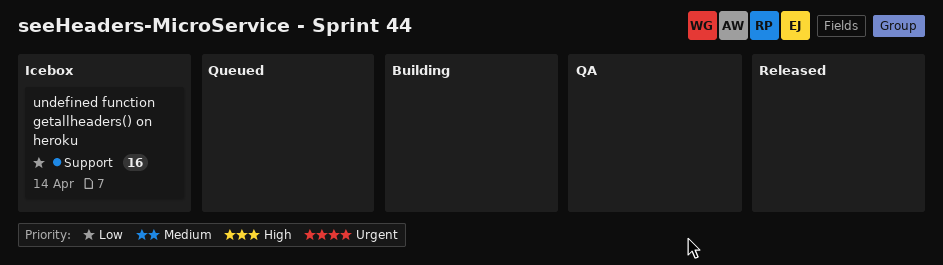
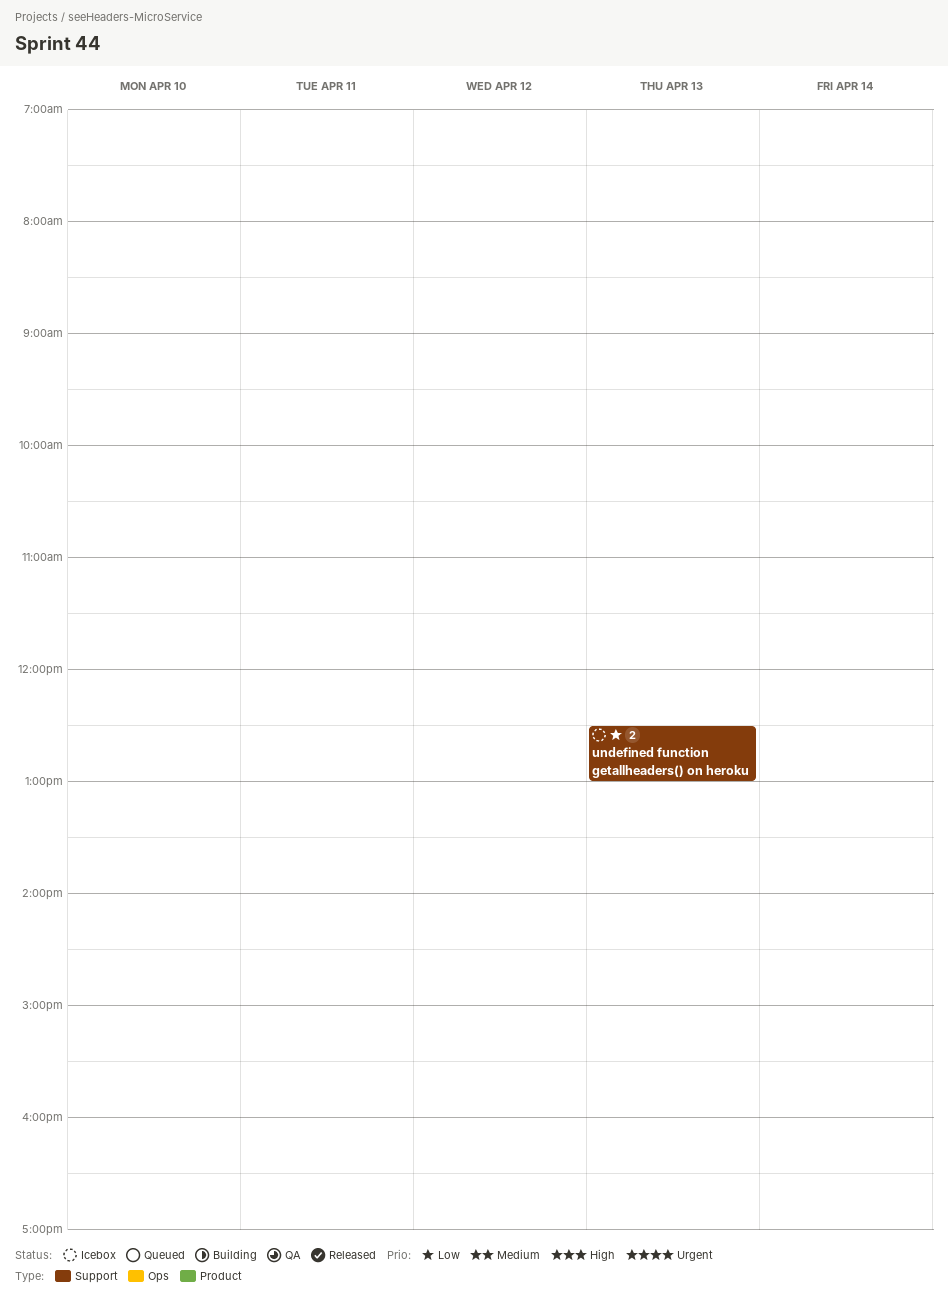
undefined function getallheaders() on heroku, estimate: 16 -> 2
undefined function getallheaders() on heroku, day: Apr 14 -> Apr 13

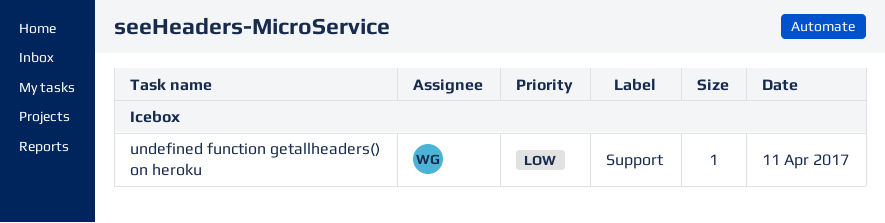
undefined function getallheaders() on heroku, estimate: 2 -> 1
undefined function getallheaders() on heroku, day: Apr 13 -> Apr 11

